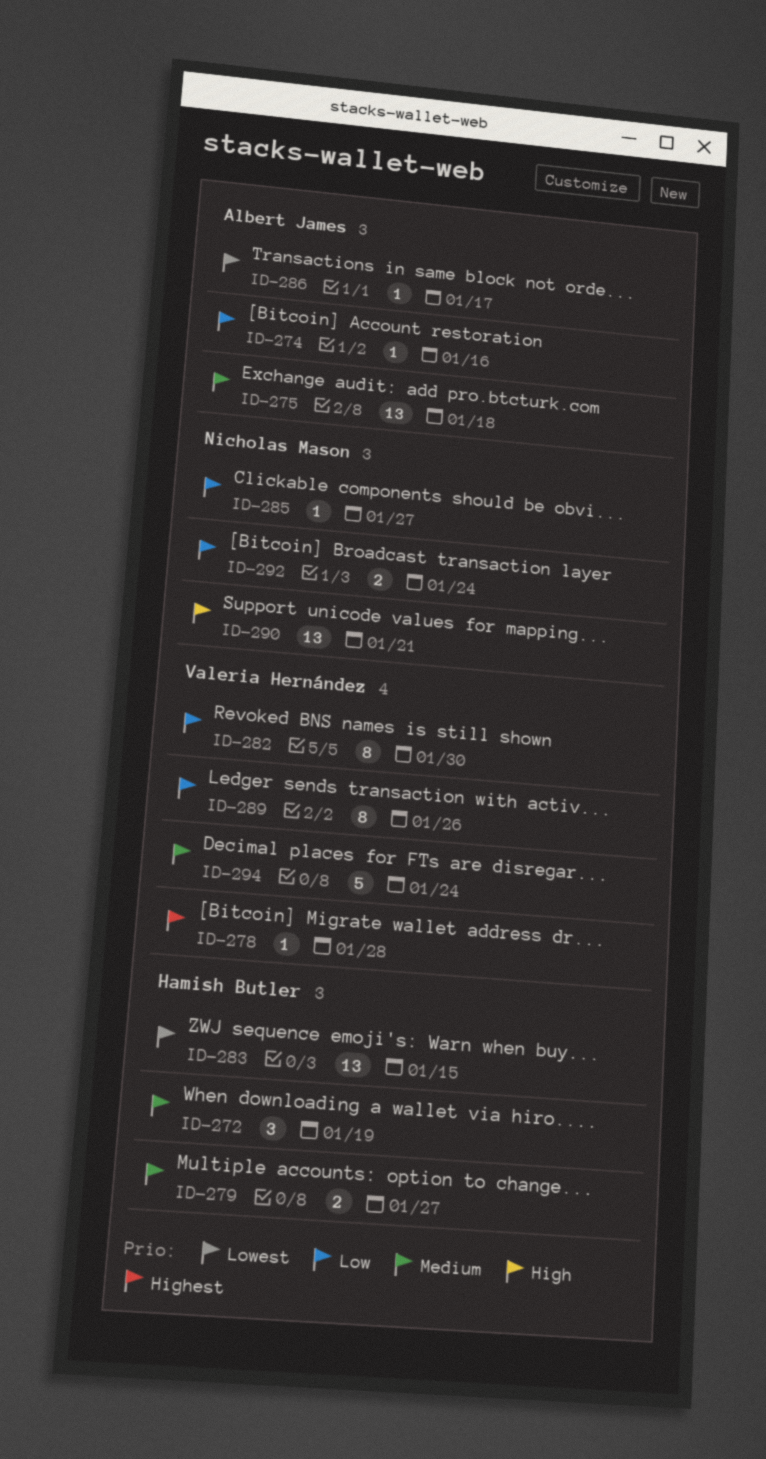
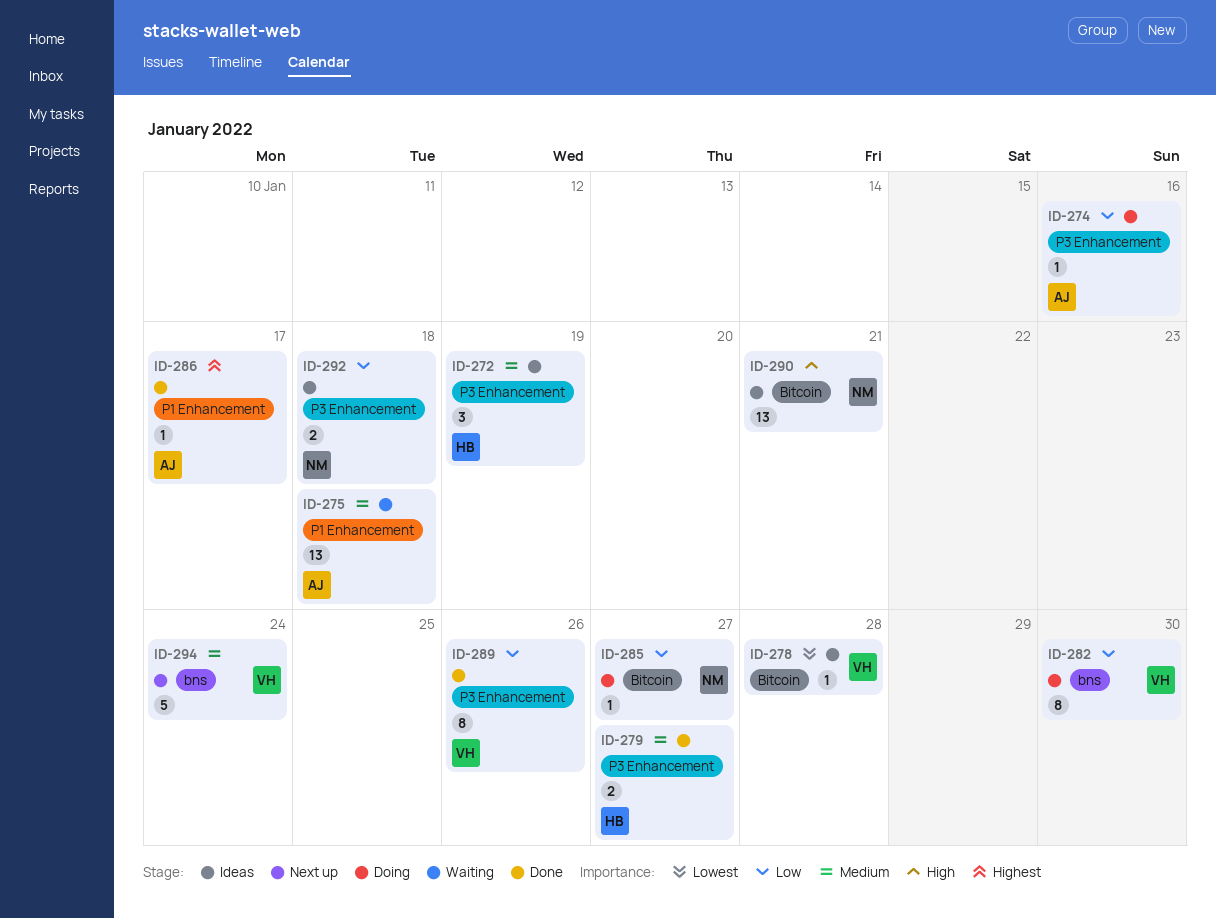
ID-278, priority: Highest -> Lowest
ID-283: present -> none
ID-286, priority: Lowest -> Highest
ID-292, due: Jan 24 -> Jan 18

